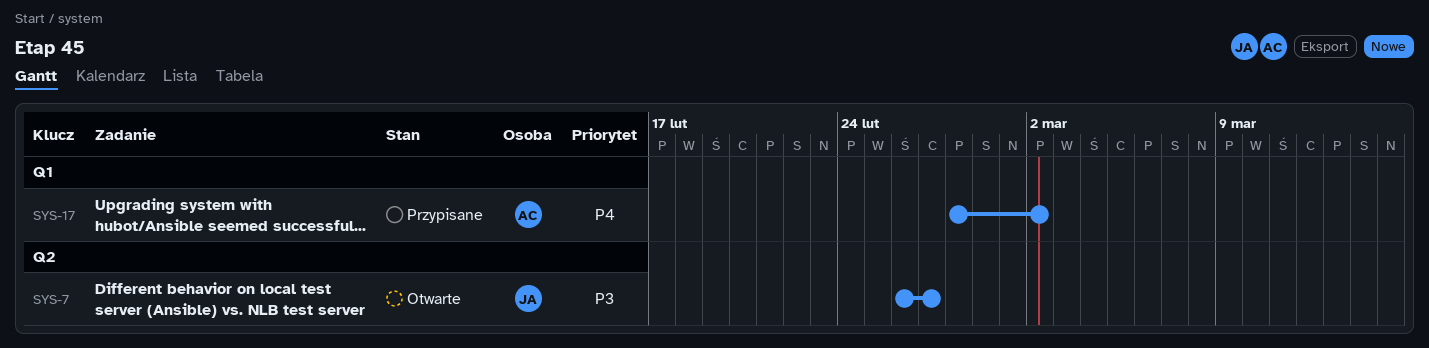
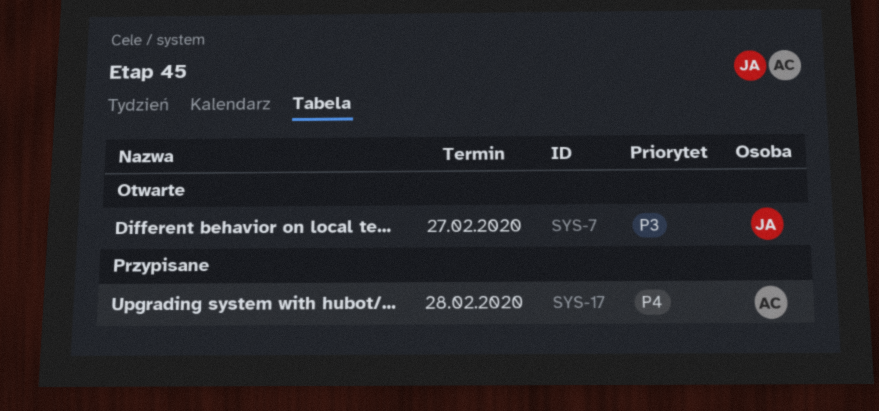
SYS-17, due: Mar 2 -> Feb 28

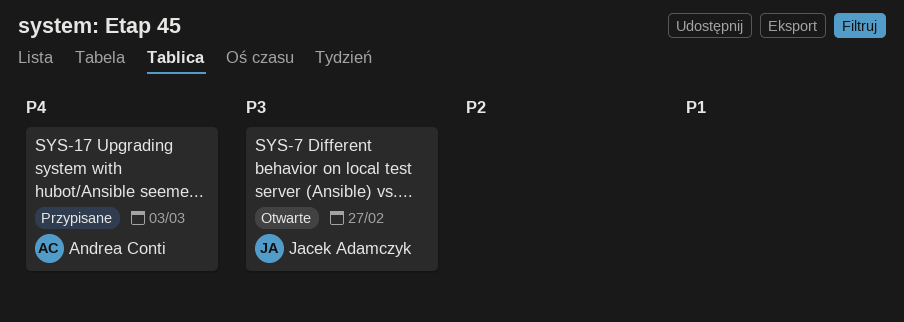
SYS-17, due: Feb 28 -> Mar 3

